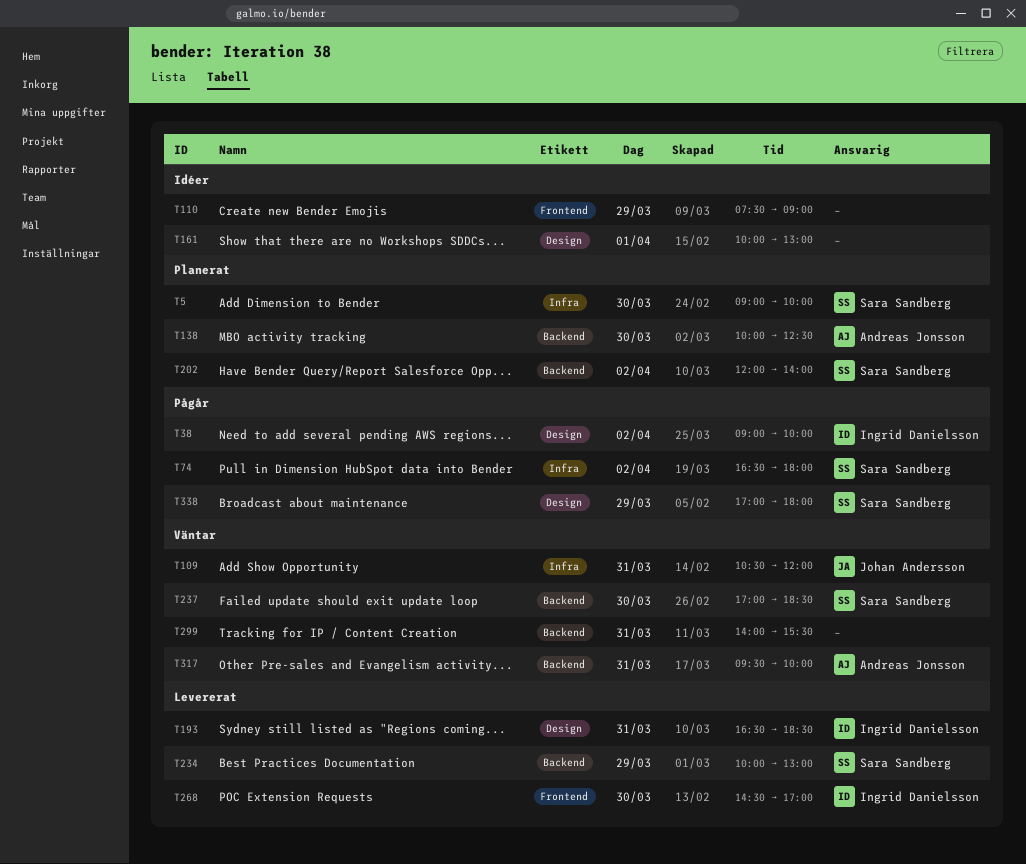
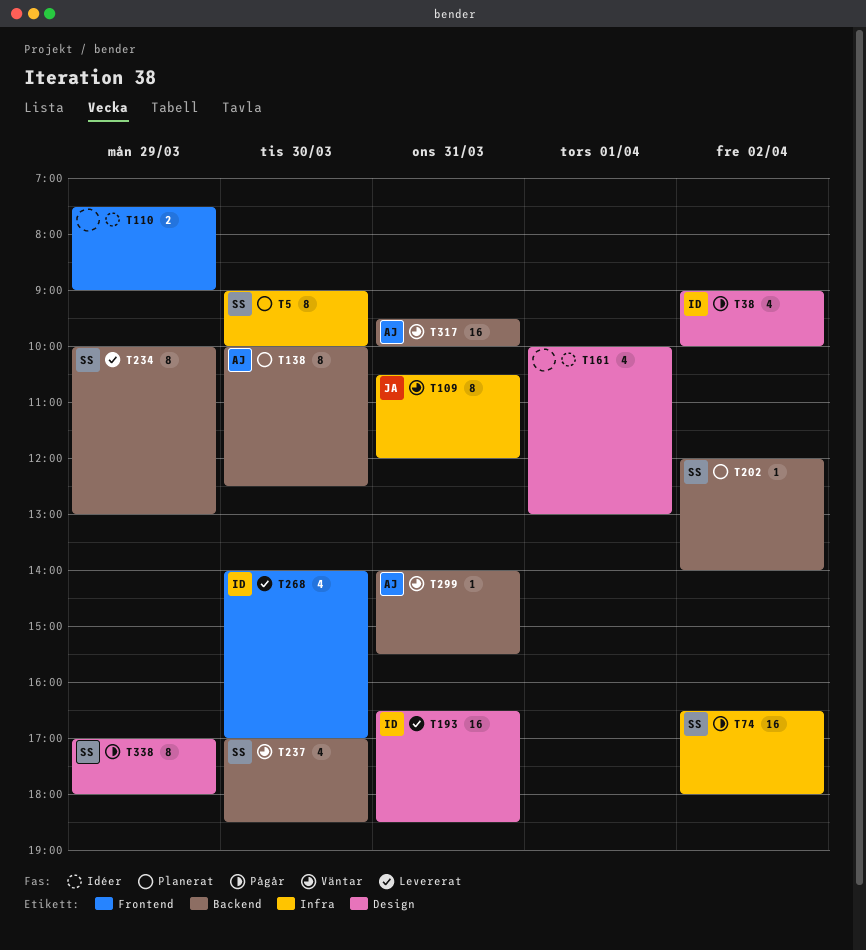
T268, begins: 14:30 -> 14:00
T299, owner: none -> Andreas Jonsson

